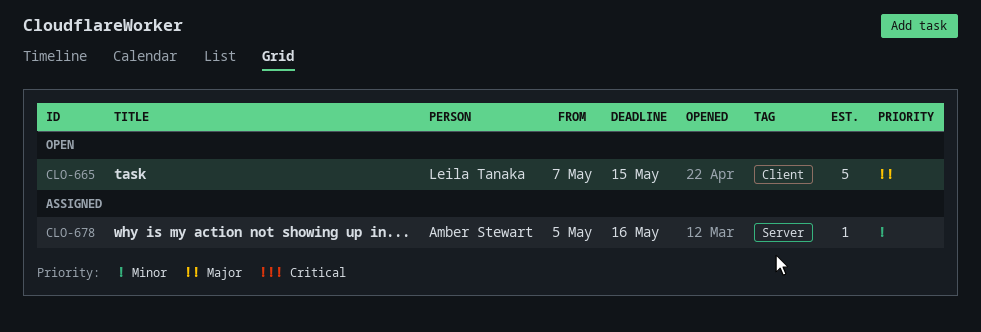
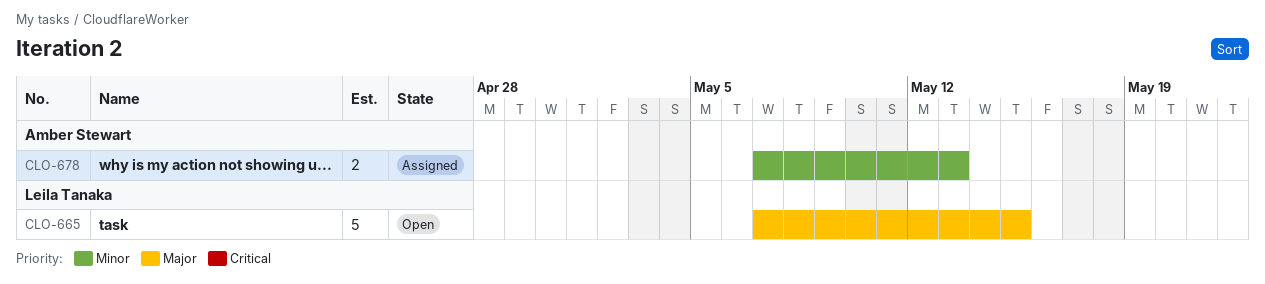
CLO-678, estimate: 1 -> 2
CLO-678, start: May 5 -> May 7
CLO-678, due: May 16 -> May 13

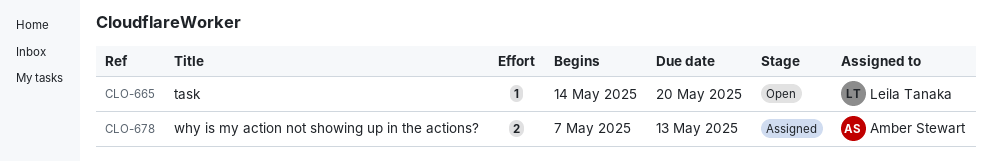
CLO-665, estimate: 5 -> 1
CLO-665, start: May 7 -> May 14
CLO-665, due: May 15 -> May 20

